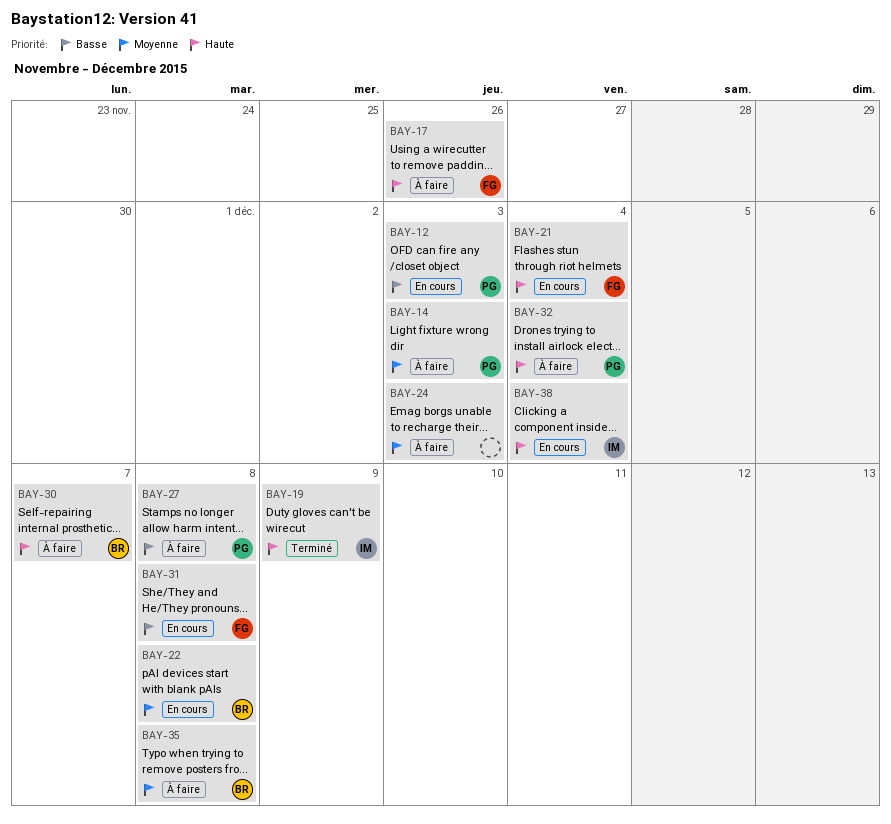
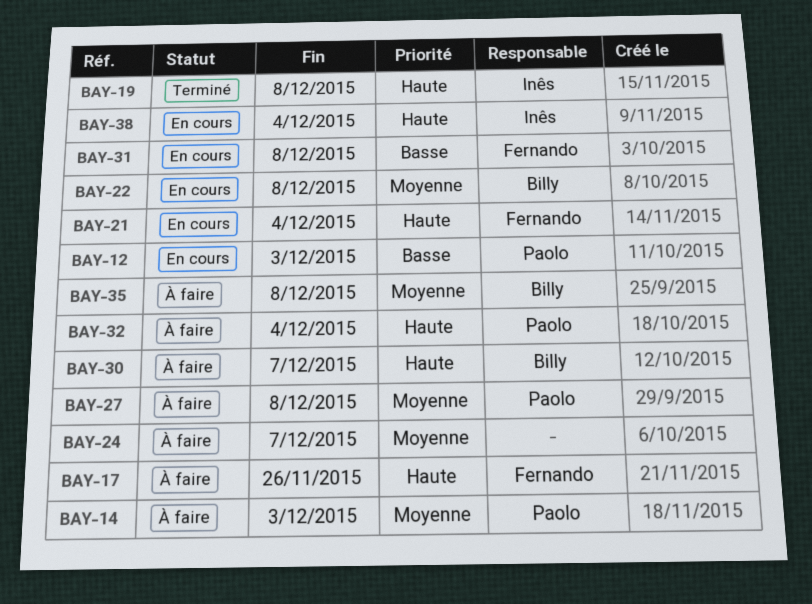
BAY-19, due: Dec 9 -> Dec 8
BAY-24, due: Dec 3 -> Dec 7
BAY-27, priority: Basse -> Moyenne

